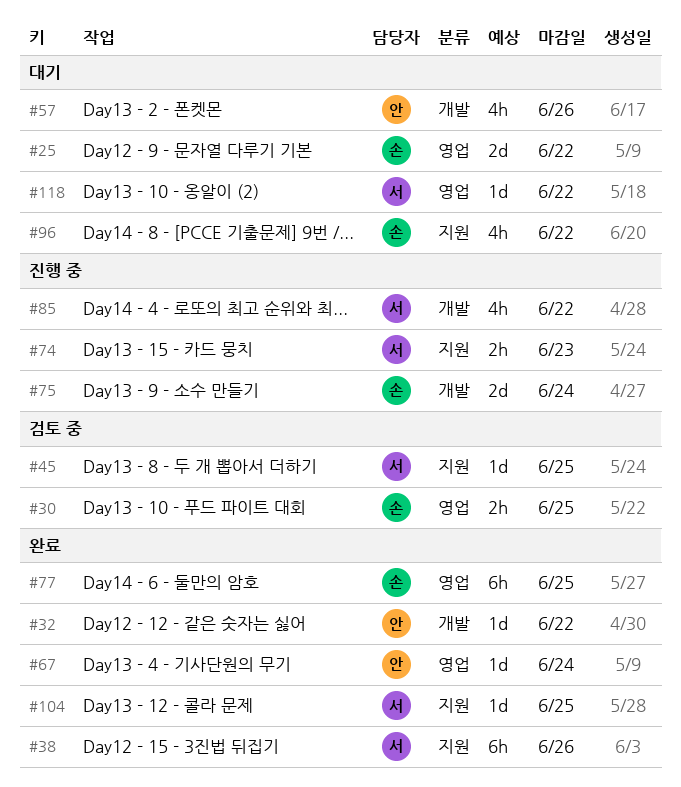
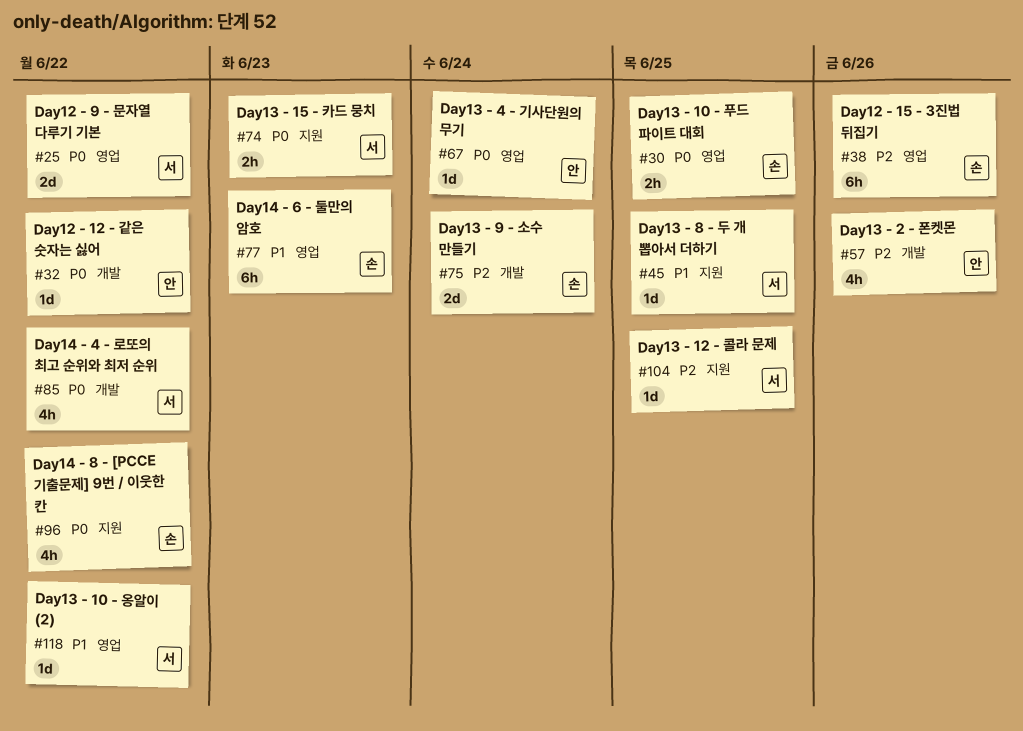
#25, owner: 손 -> 서
#38, owner: 서 -> 손
#38, label: 지원 -> 영업
#77, due: Jun 25 -> Jun 23

